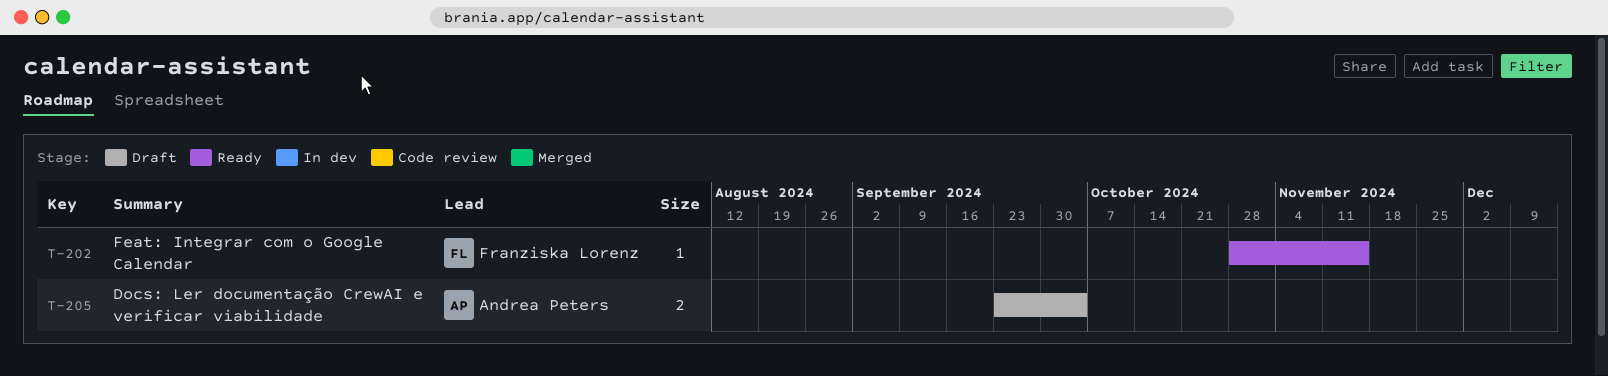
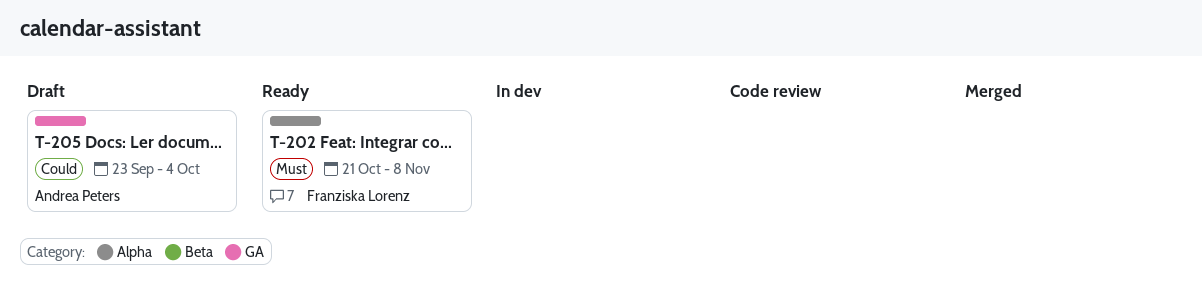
T-202, start: Oct 28 -> Oct 21
T-202, due: Nov 15 -> Nov 8

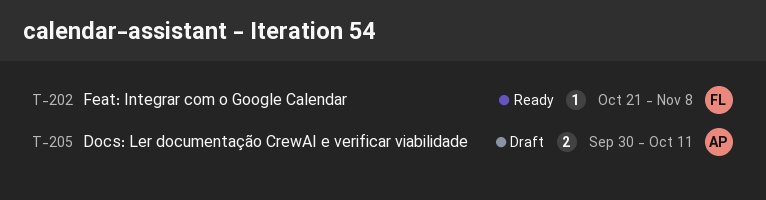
T-205, start: Sep 23 -> Sep 30
T-205, due: Oct 4 -> Oct 11

